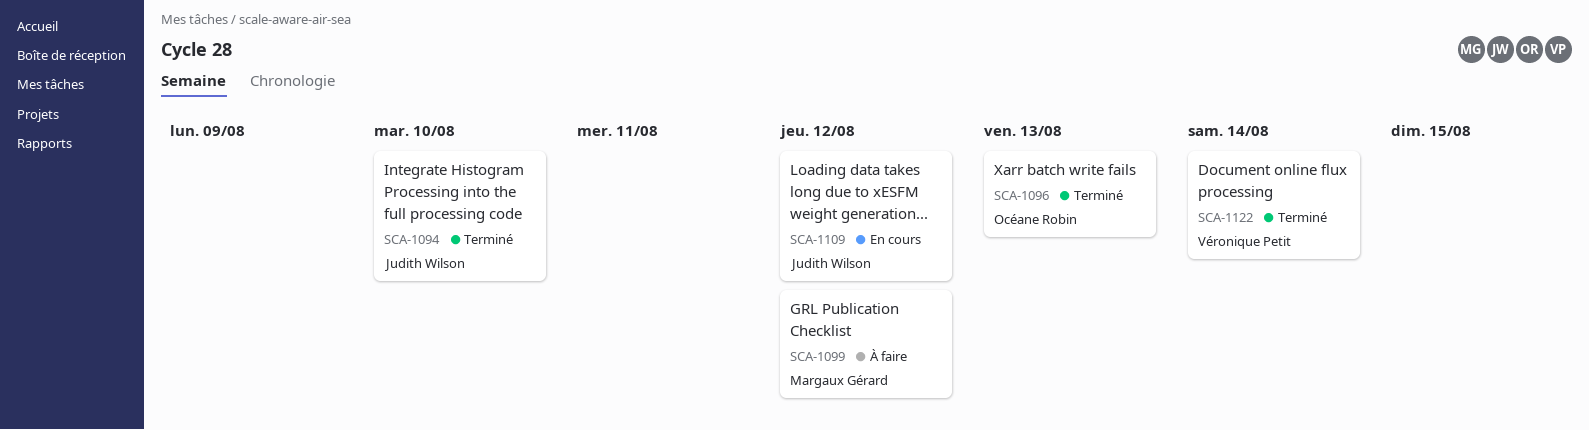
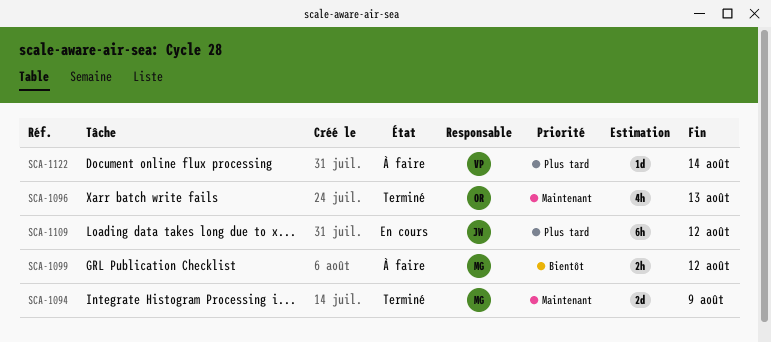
SCA-1094, owner: Judith Wilson -> Margaux Gérard
SCA-1094, due: Aug 10 -> Aug 9
SCA-1122, status: Terminé -> À faire

